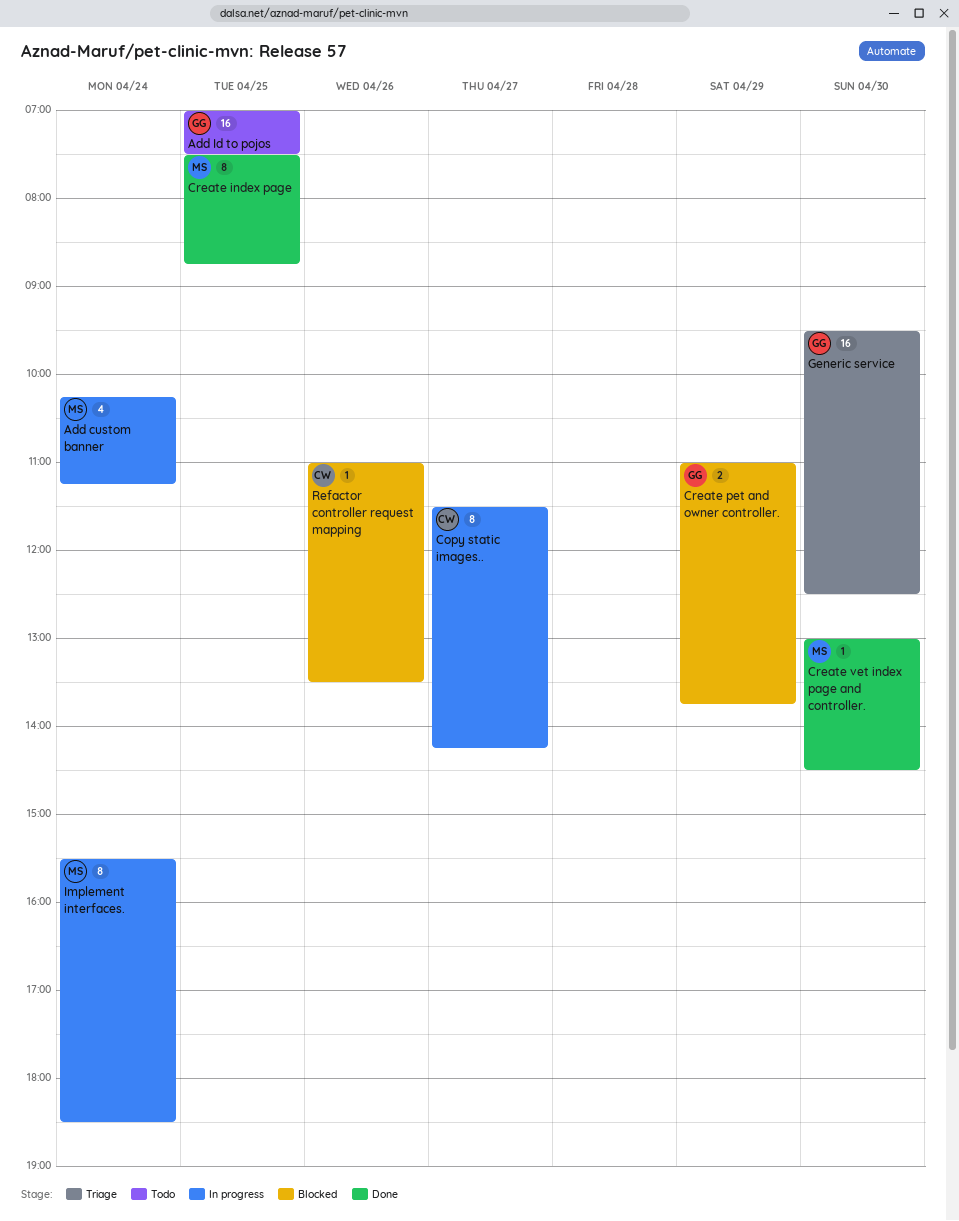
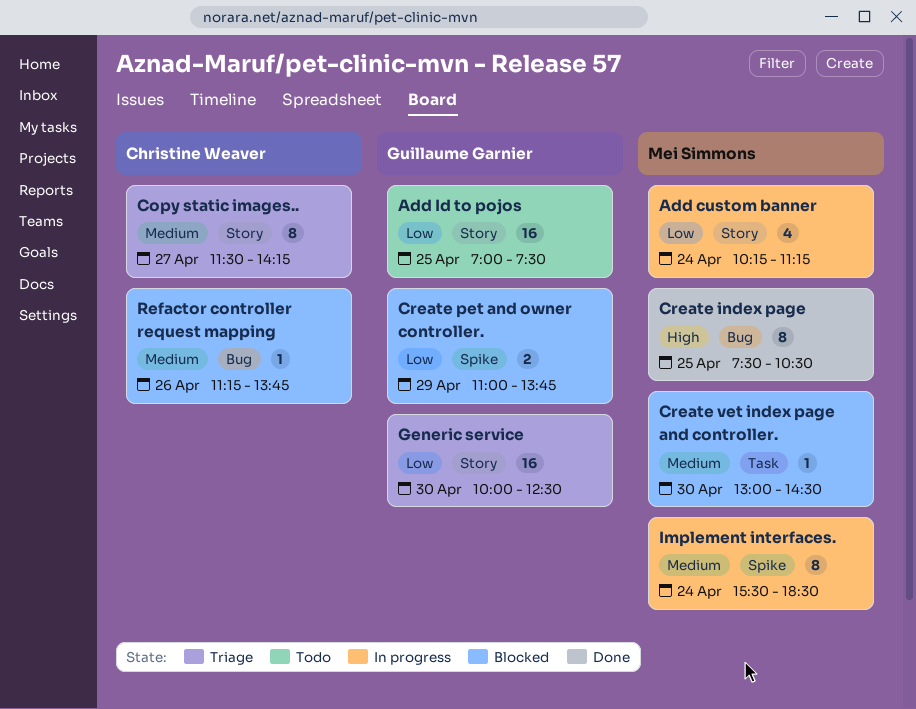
Copy static images.., status: In progress -> Triage
Create index page, ends: 08:45 -> 10:30
Create vet index page and controller., status: Done -> Blocked
Generic service, begins: 09:30 -> 10:00
Refactor controller request mapping, begins: 11:00 -> 11:15
Refactor controller request mapping, ends: 13:30 -> 13:45

